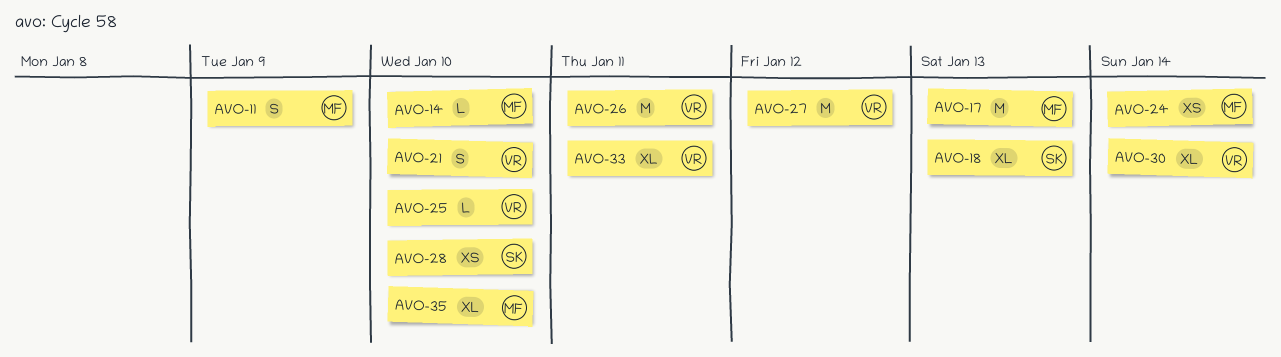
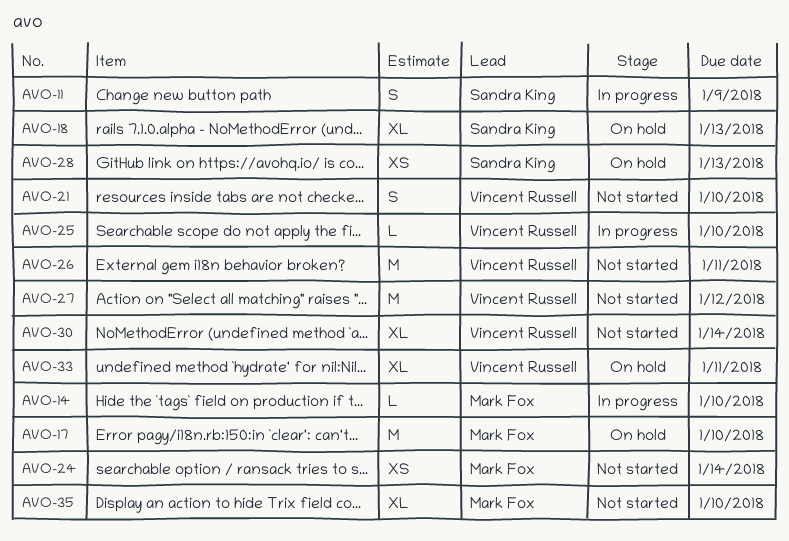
AVO-11, owner: Mark Fox -> Sandra King
AVO-17, due: Jan 13 -> Jan 10
AVO-28, due: Jan 10 -> Jan 13

